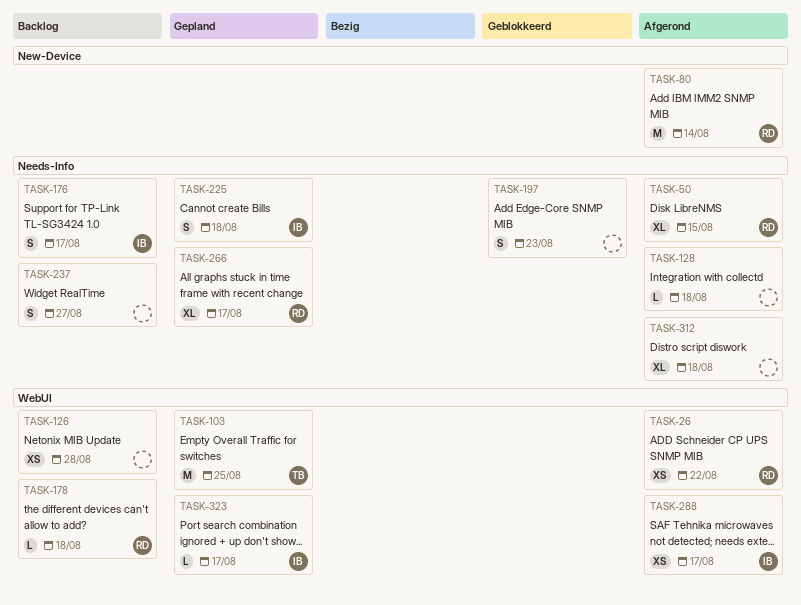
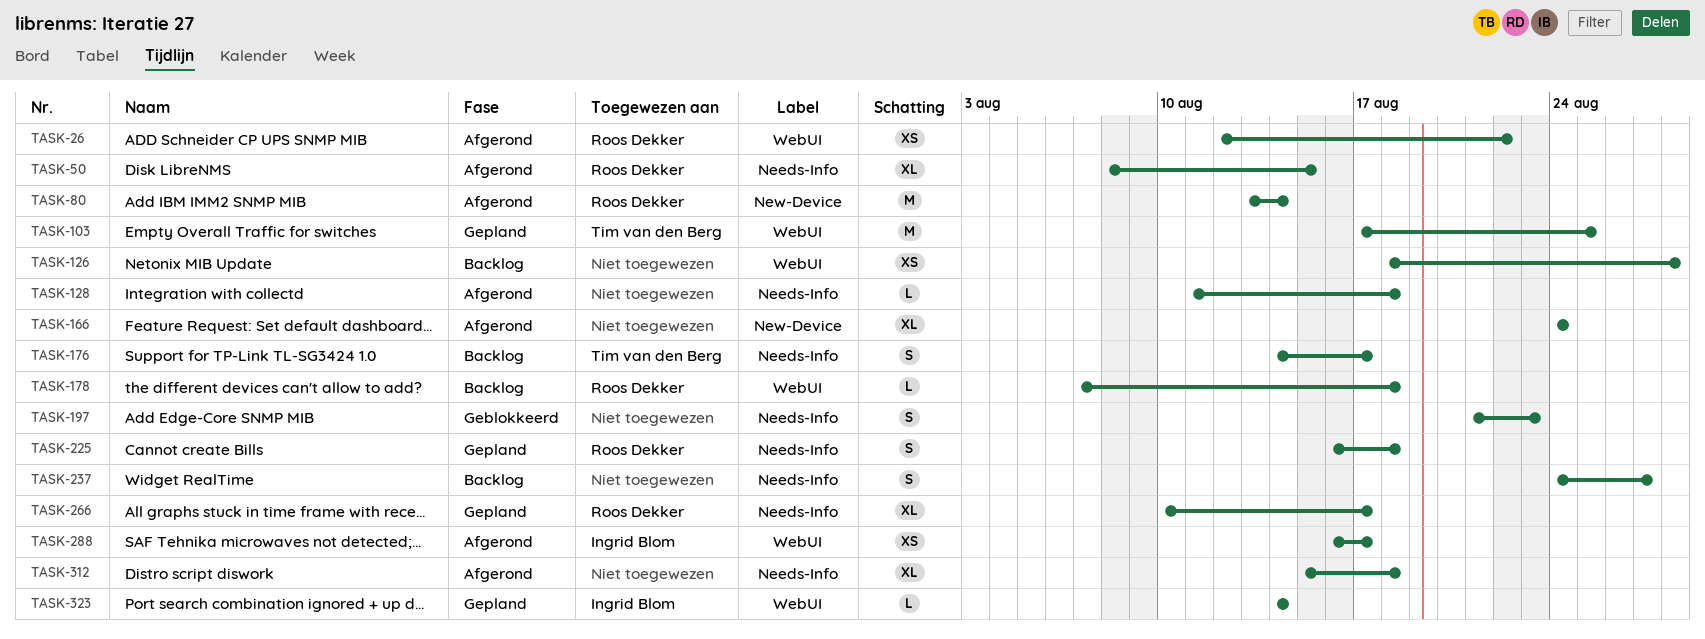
TASK-166: none -> present
TASK-176, owner: Ingrid Blom -> Tim van den Berg
TASK-225, owner: Ingrid Blom -> Roos Dekker
TASK-323, due: Aug 17 -> Aug 14

